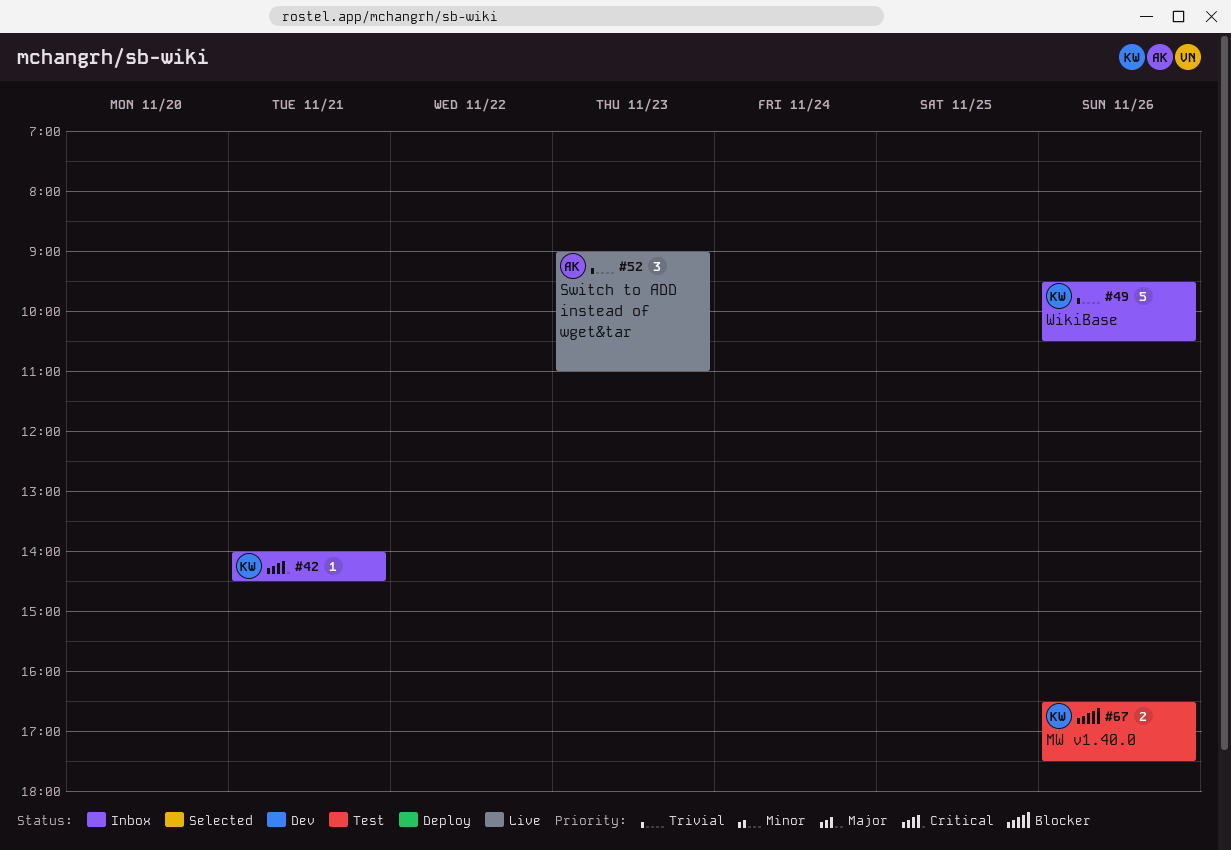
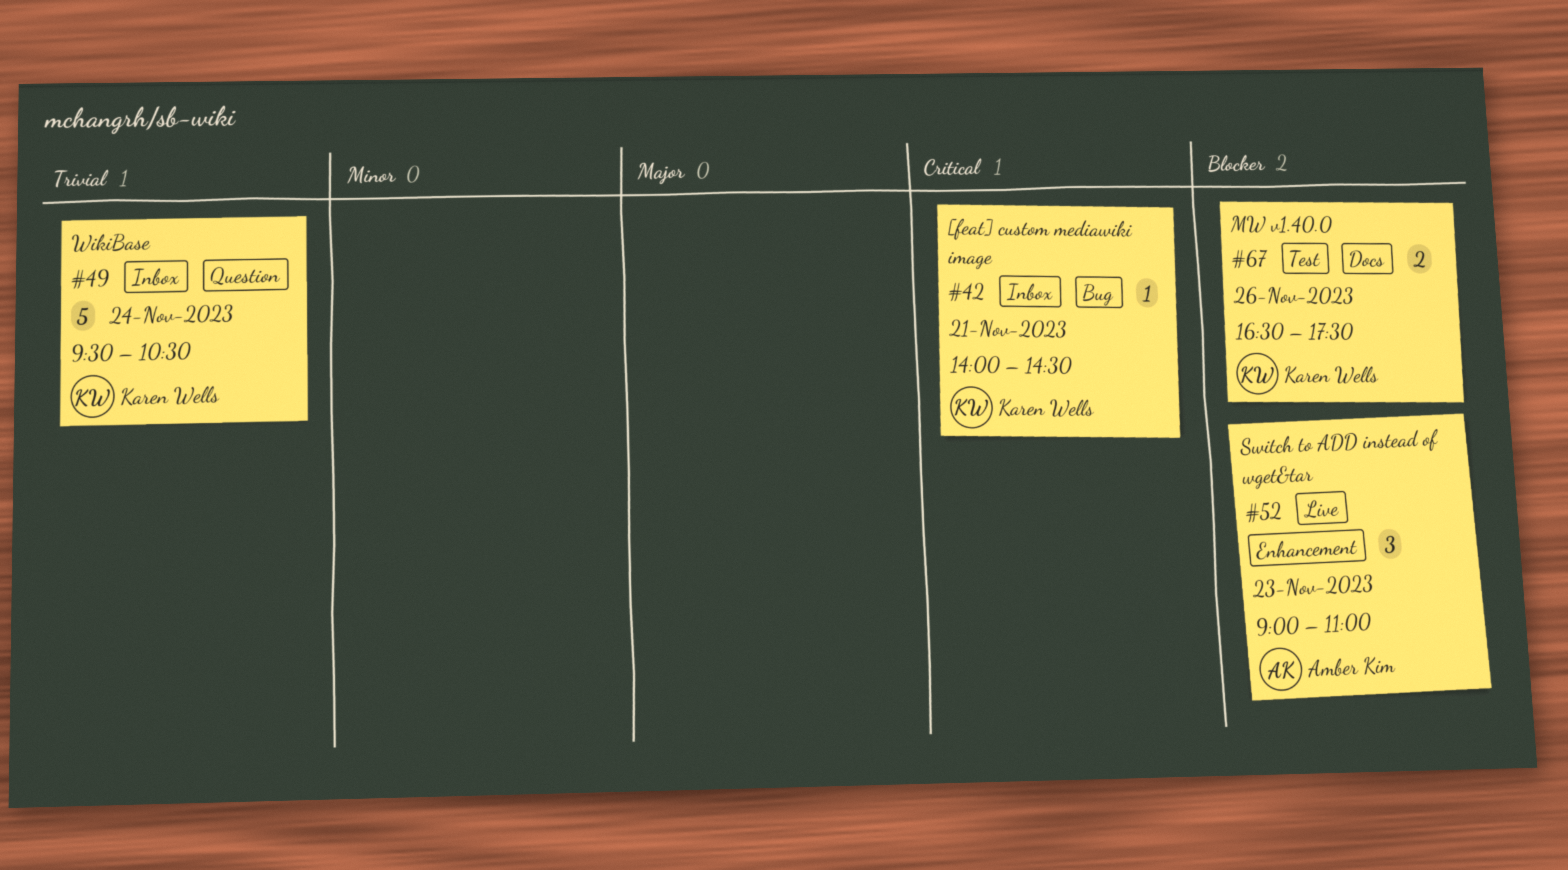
#49, day: Nov 26 -> Nov 24
#52, priority: Trivial -> Blocker

